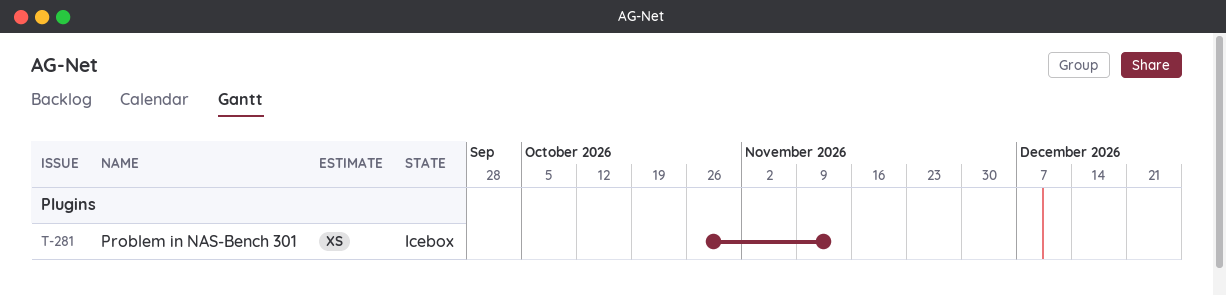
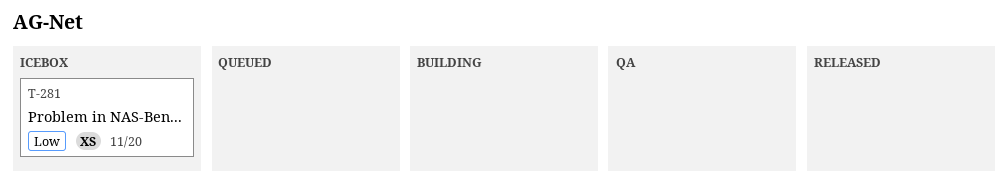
T-281, due: Nov 13 -> Nov 20

